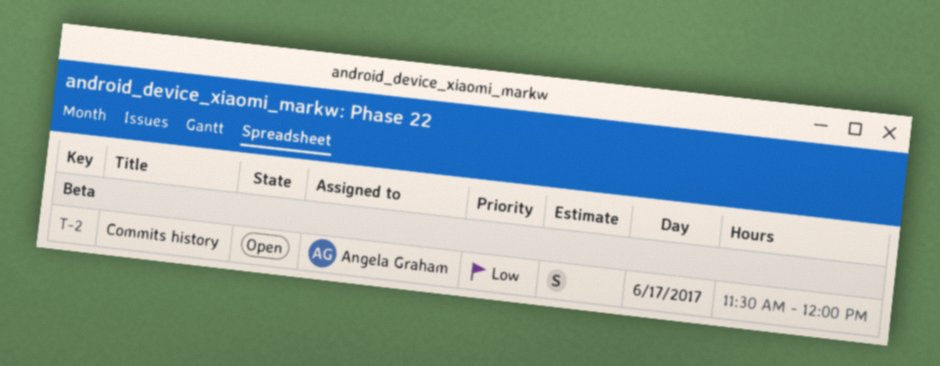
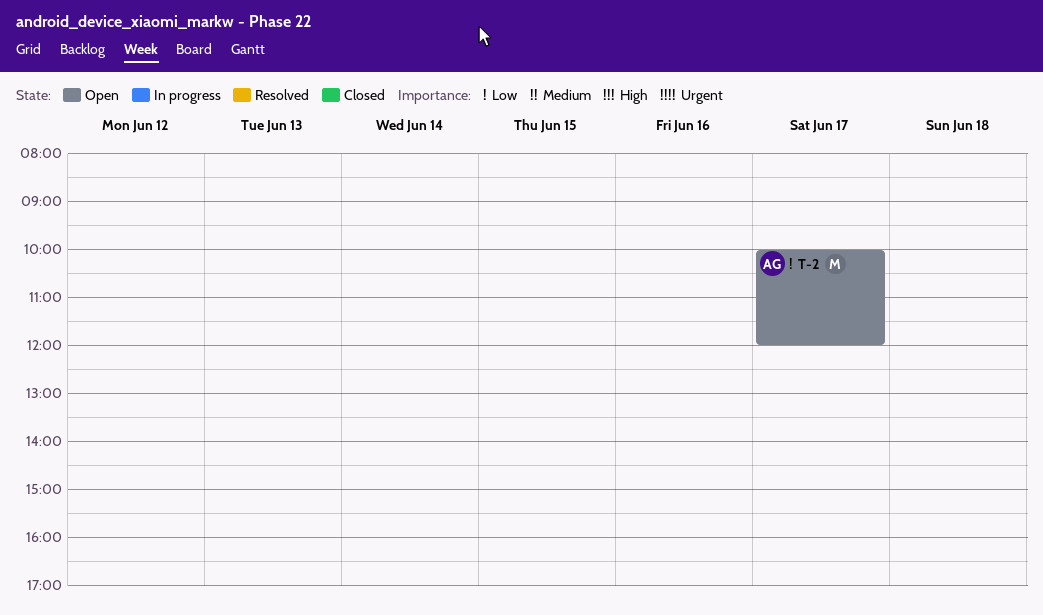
T-2, estimate: S -> M
T-2, begins: 11:30 -> 10:00

